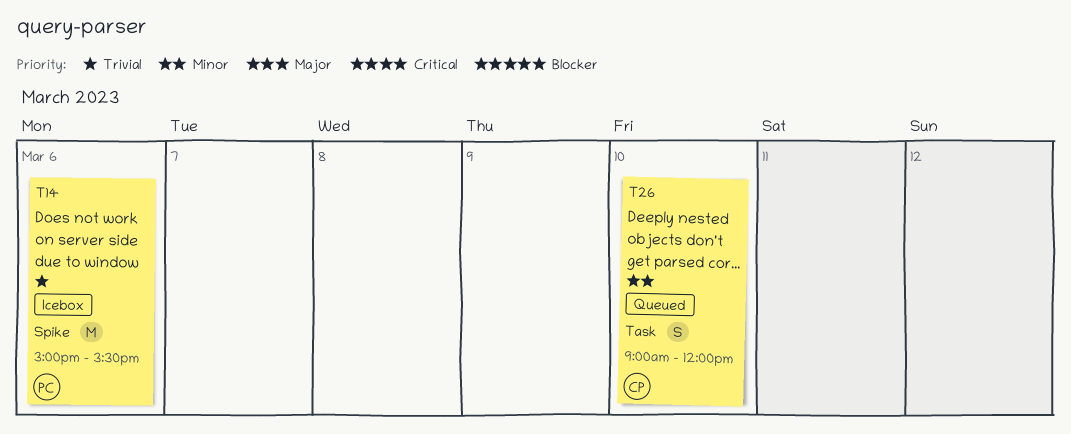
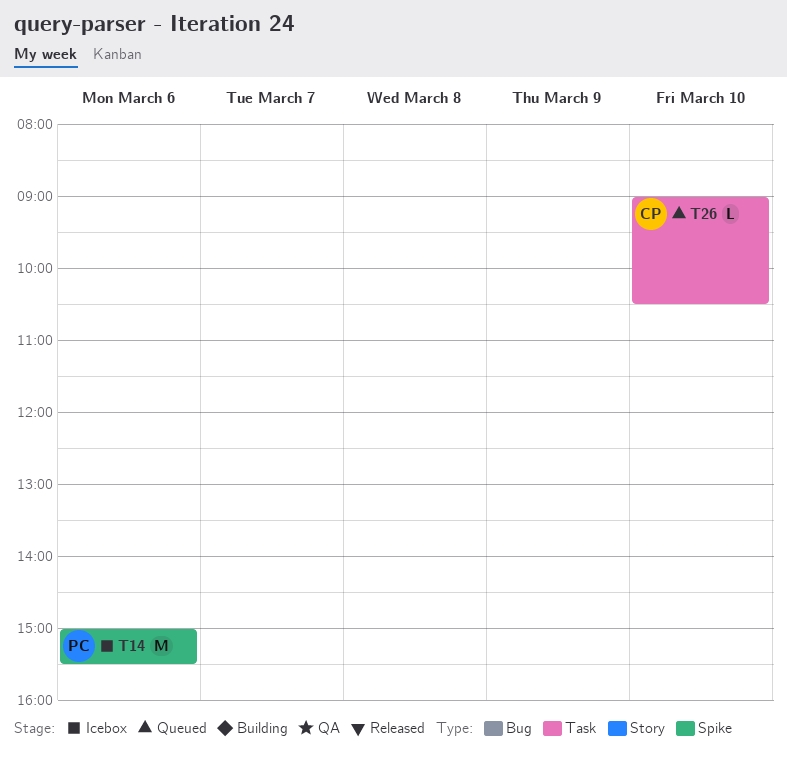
T26, estimate: S -> L
T26, ends: 12:00 -> 10:30

